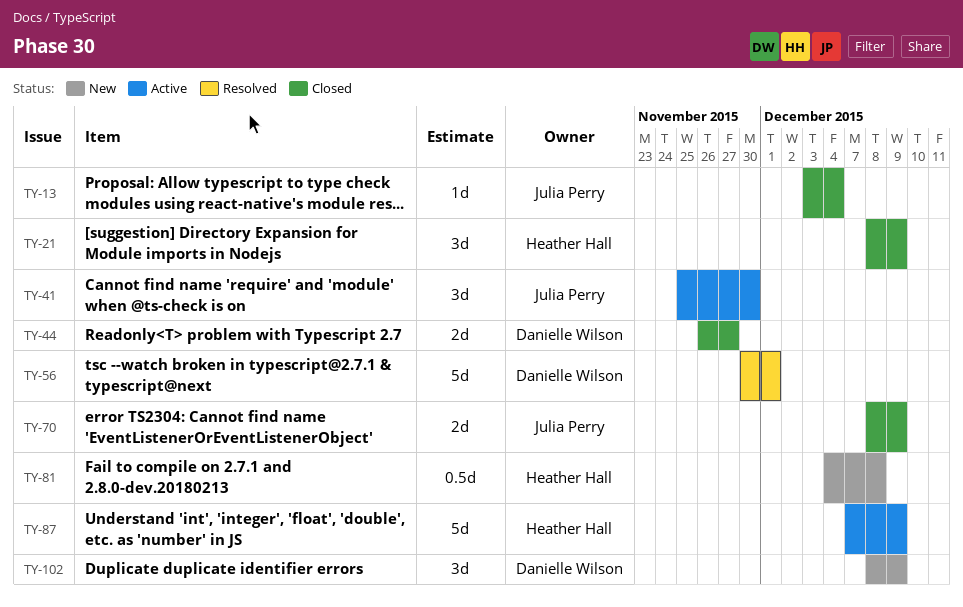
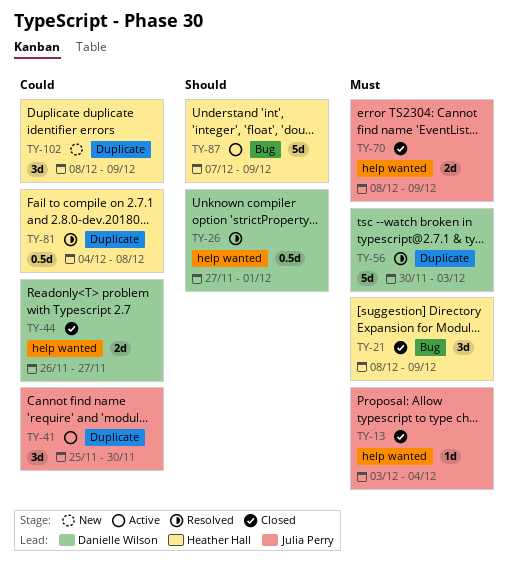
TY-26: none -> present
TY-56, due: Dec 1 -> Dec 3
TY-81, status: New -> Resolved
TY-102, owner: Danielle Wilson -> Heather Hall

